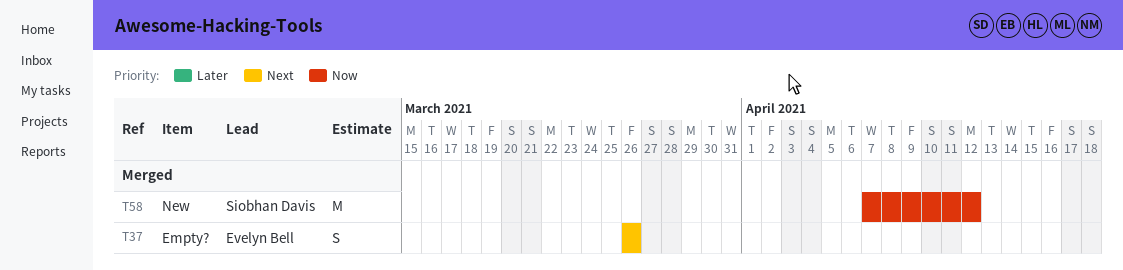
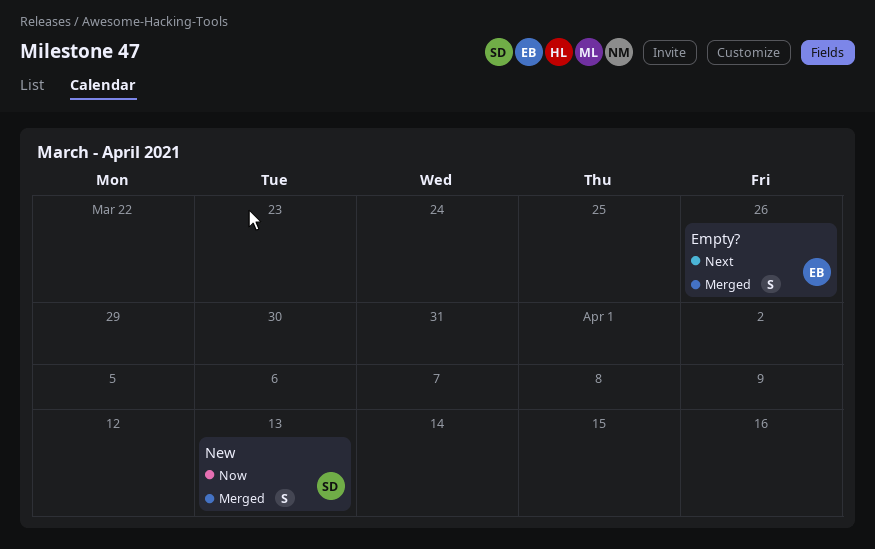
New, estimate: M -> S
New, due: Apr 12 -> Apr 13

